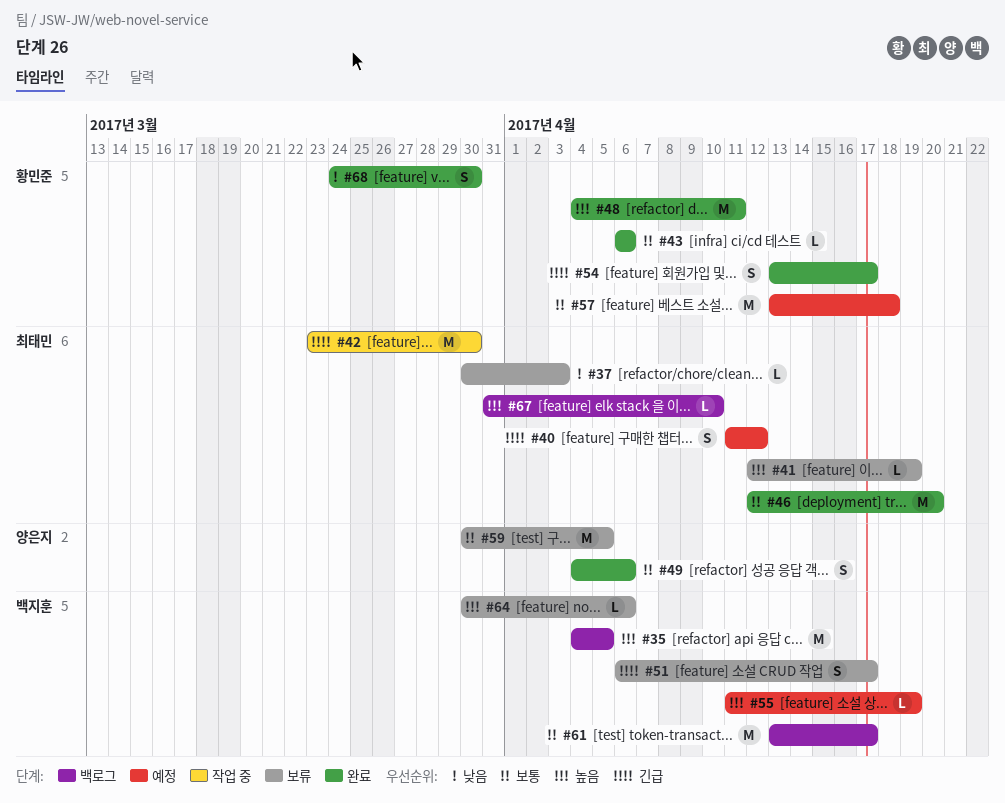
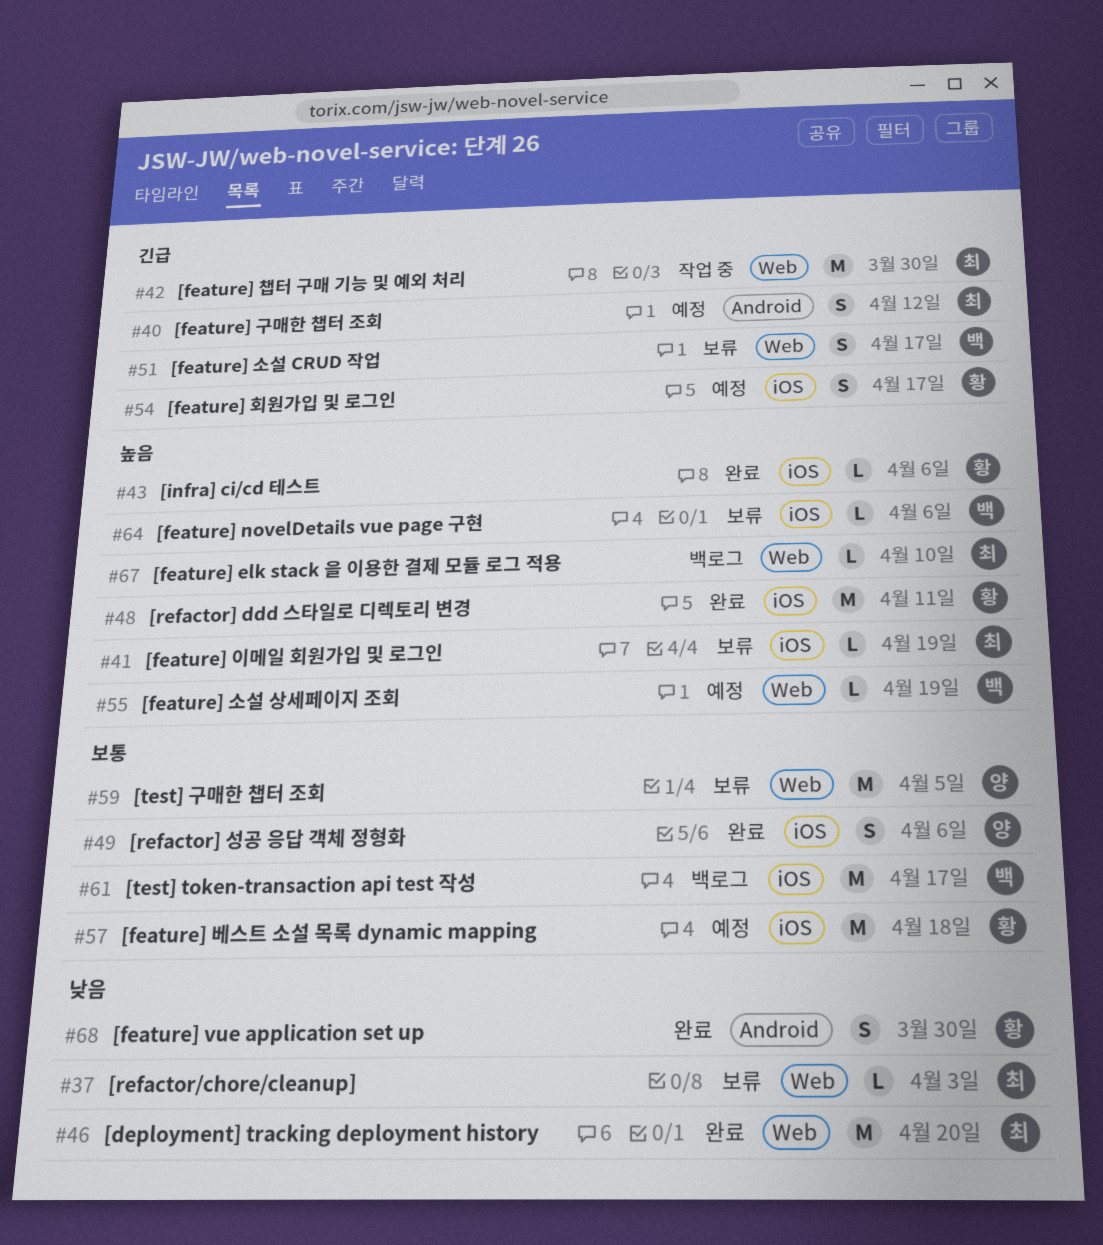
#35: present -> none
#43, priority: 보통 -> 높음
#46, priority: 보통 -> 낮음
#54, status: 완료 -> 예정

